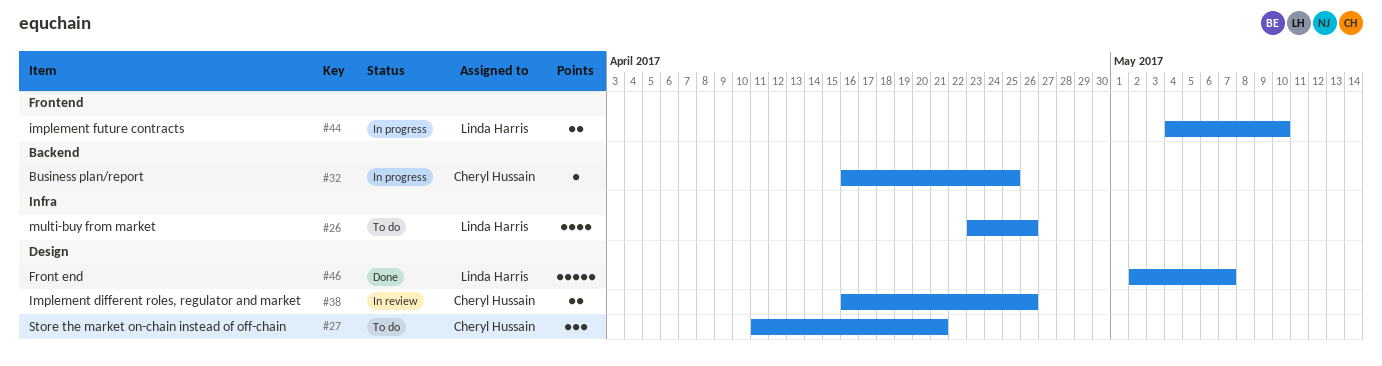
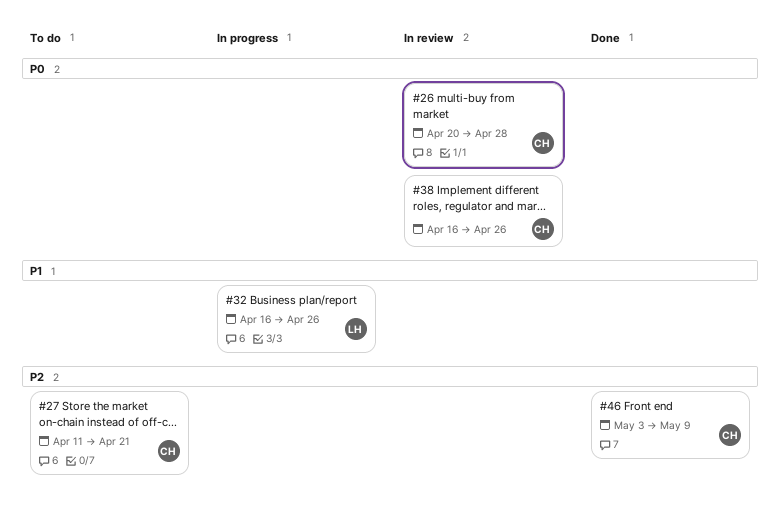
#26, status: To do -> In review
#26, owner: Linda Harris -> Cheryl Hussain
#26, start: Apr 23 -> Apr 20
#26, due: Apr 26 -> Apr 28
#32, owner: Cheryl Hussain -> Linda Harris
#32, due: Apr 25 -> Apr 26
#44: present -> none
#46, owner: Linda Harris -> Cheryl Hussain
#46, start: May 2 -> May 3
#46, due: May 7 -> May 9

